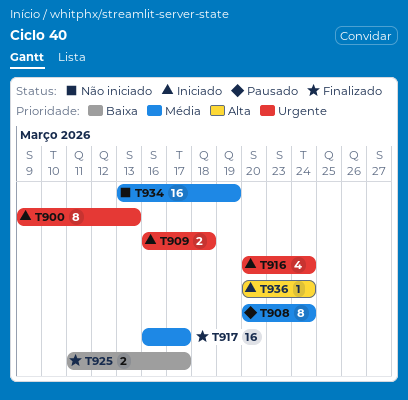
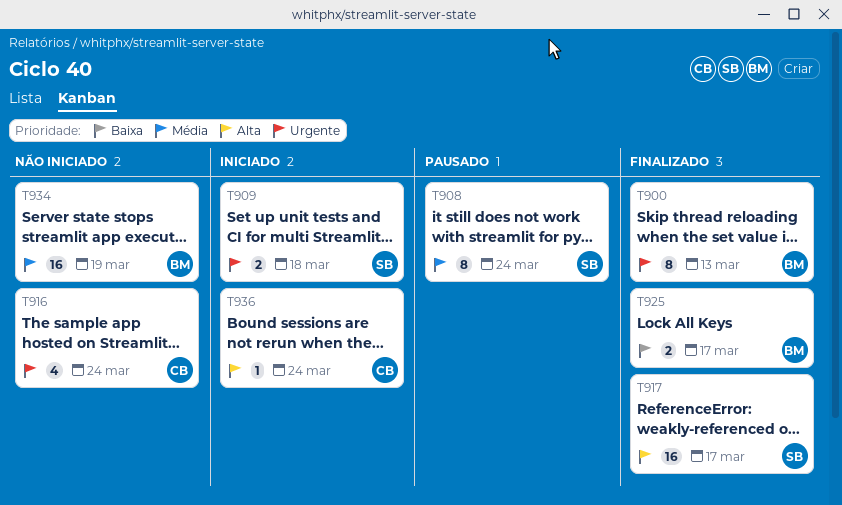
T900, status: Iniciado -> Finalizado
T916, status: Iniciado -> Não iniciado
T917, priority: Média -> Alta

